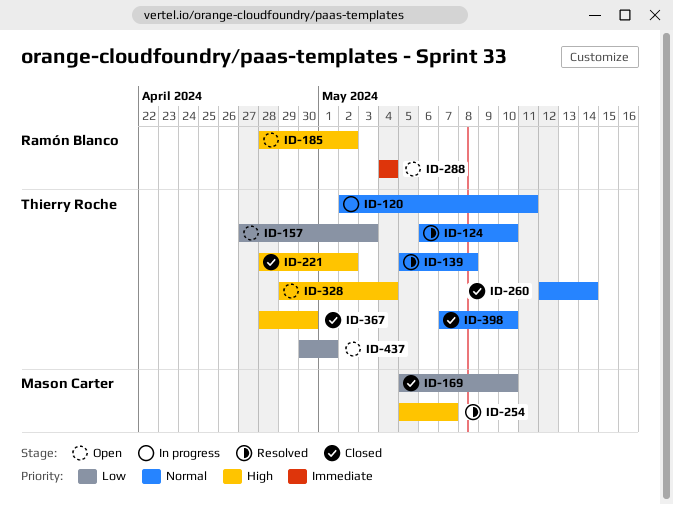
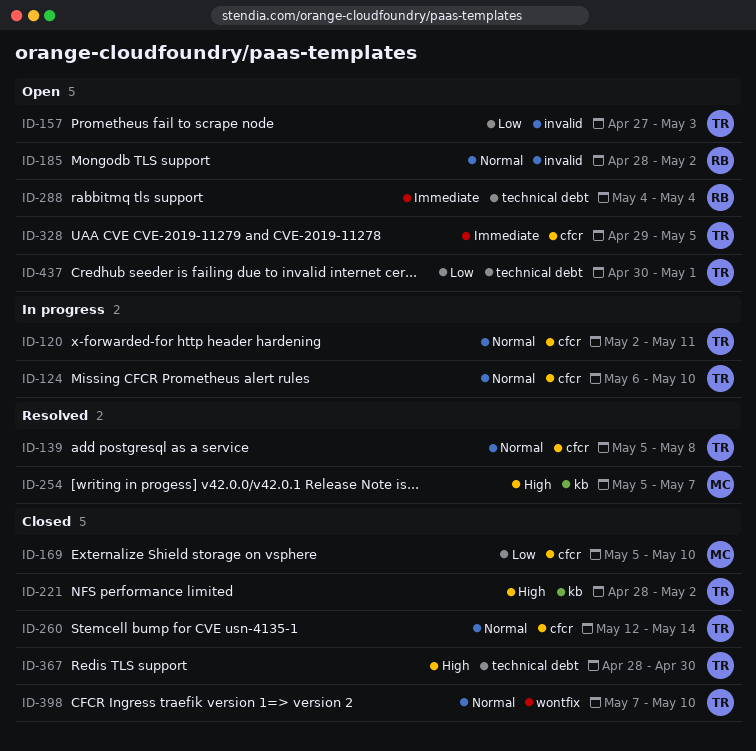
ID-124, status: Resolved -> In progress
ID-185, priority: High -> Normal
ID-328, priority: High -> Immediate
ID-328, due: May 4 -> May 5

